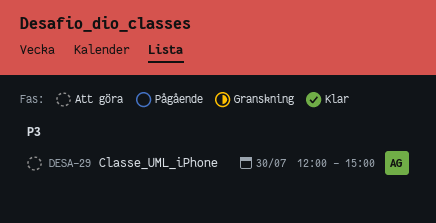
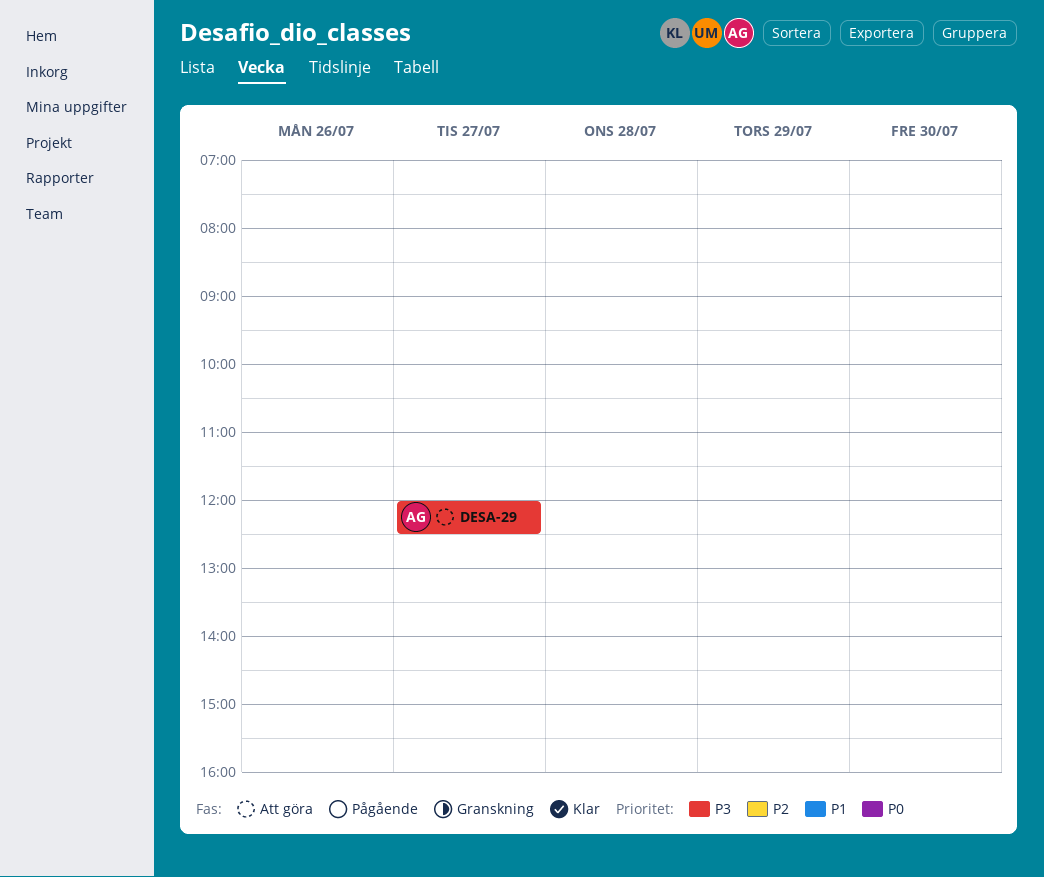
DESA-29, day: Jul 30 -> Jul 27
DESA-29, ends: 15:00 -> 12:30

